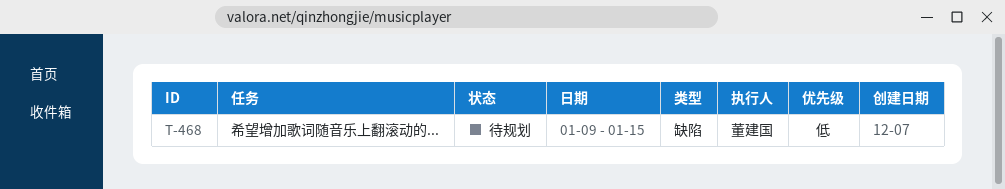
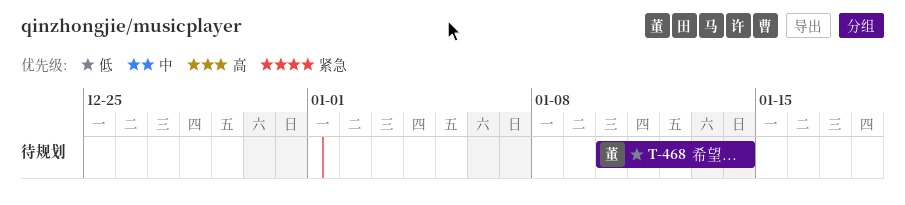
T-468, start: Jan 9 -> Jan 10
T-468, due: Jan 15 -> Jan 14

